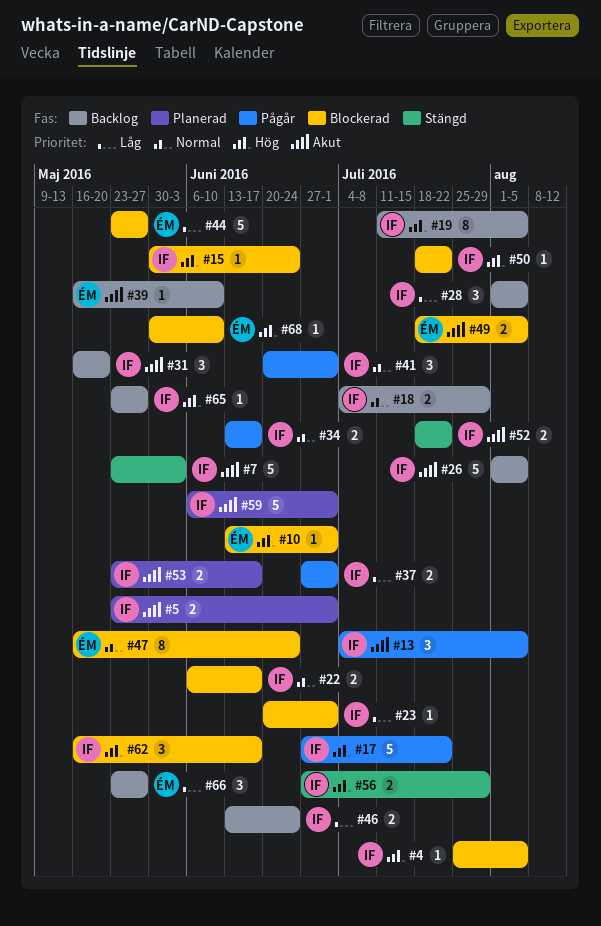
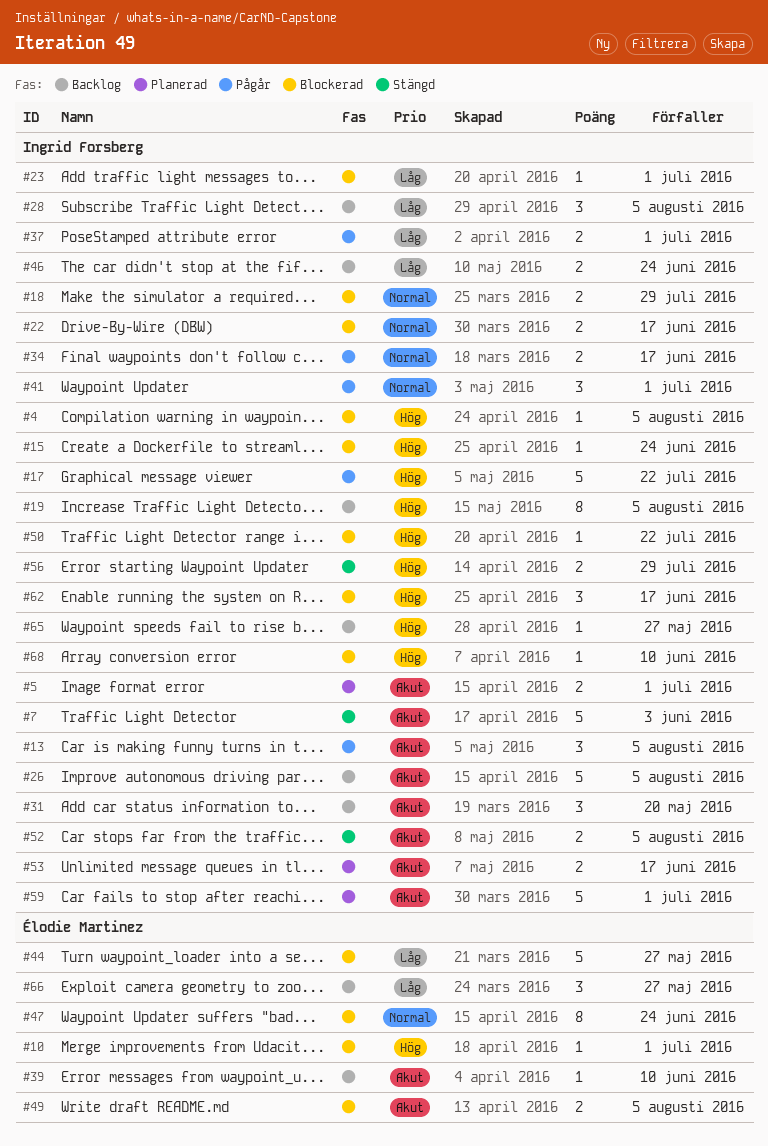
#18, status: Backlog -> Blockerad
#52, due: Jul 22 -> Aug 5
#68, owner: Élodie Martinez -> Ingrid Forsberg

